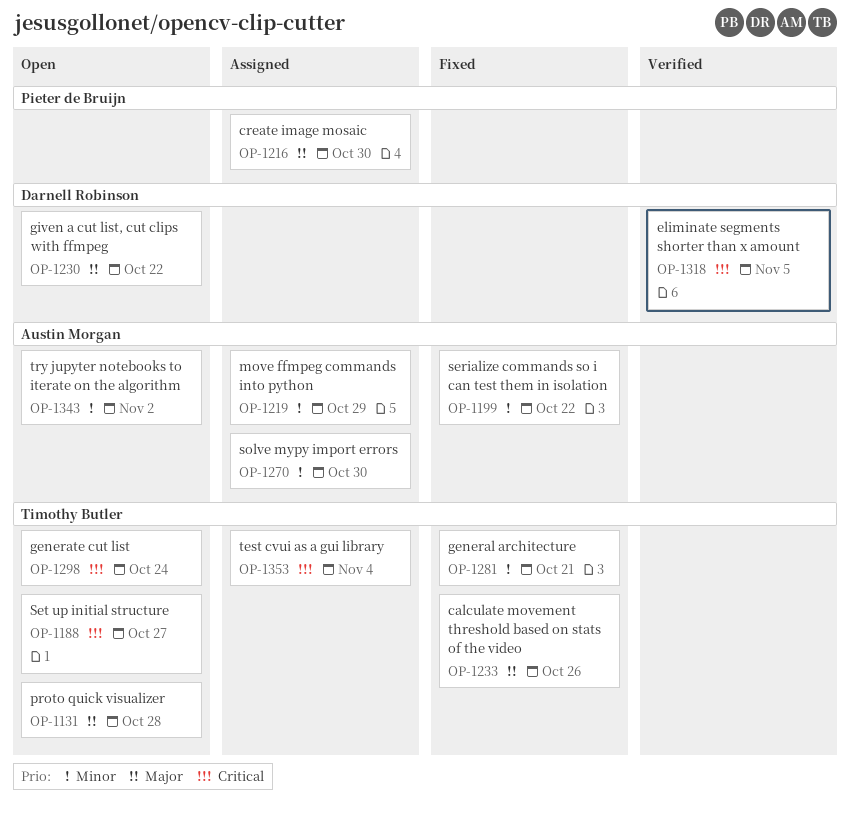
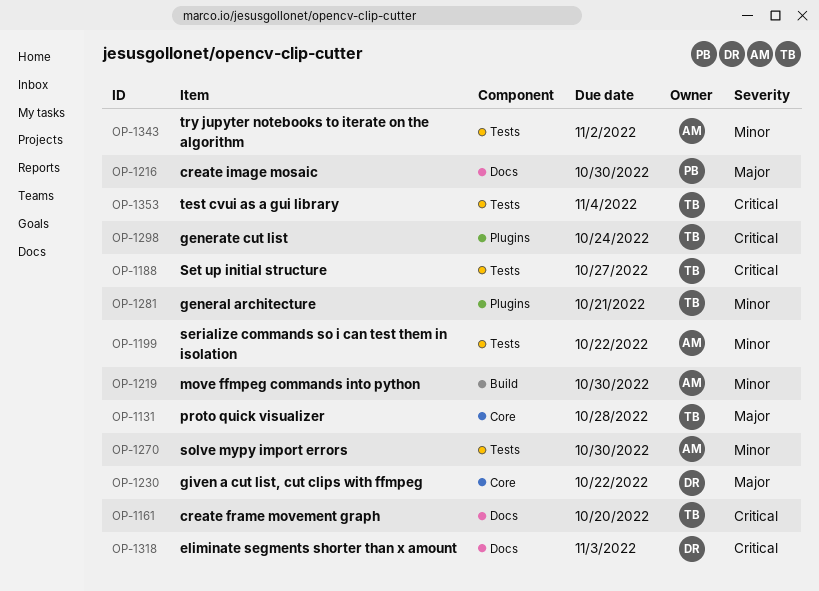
OP-1161: none -> present
OP-1219, due: Oct 29 -> Oct 30
OP-1233: present -> none
OP-1318, due: Nov 5 -> Nov 3

